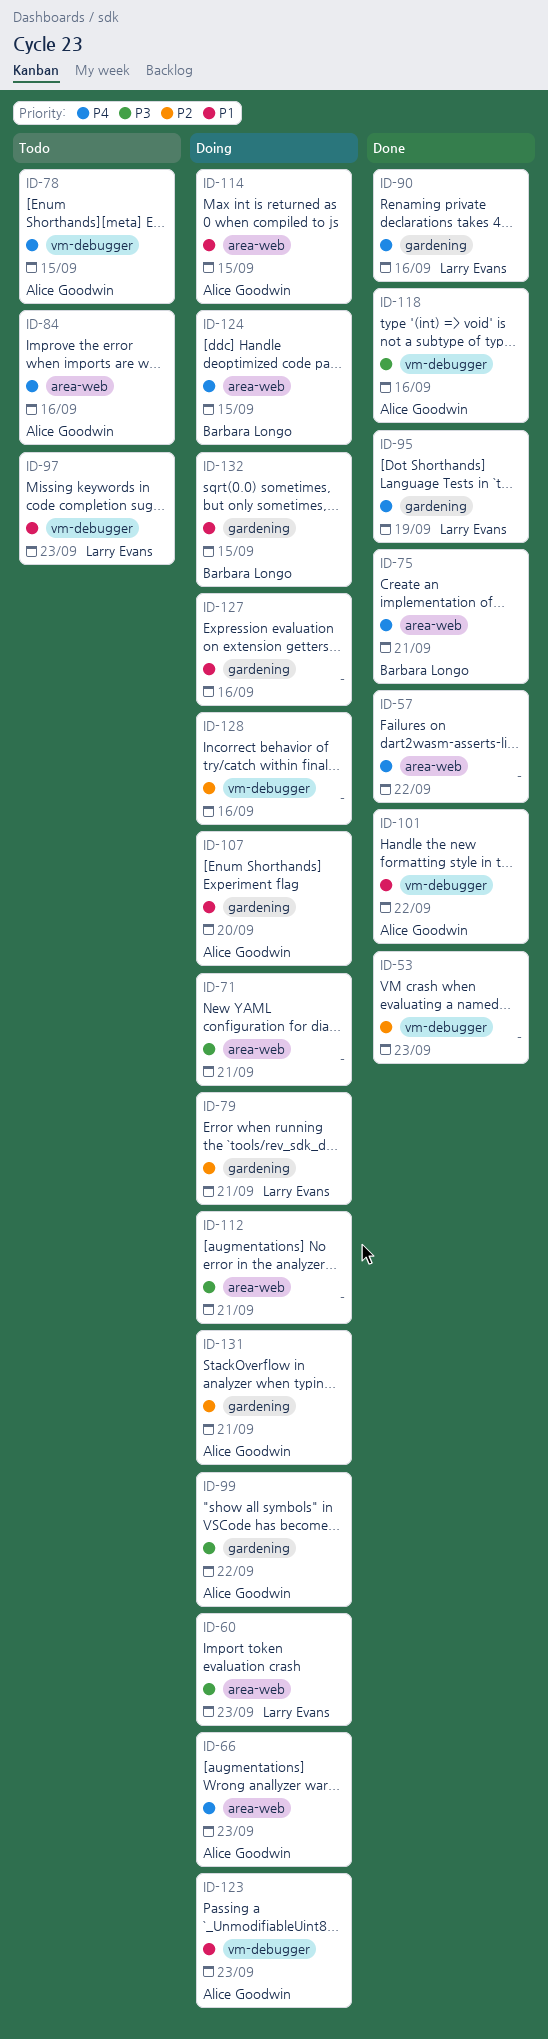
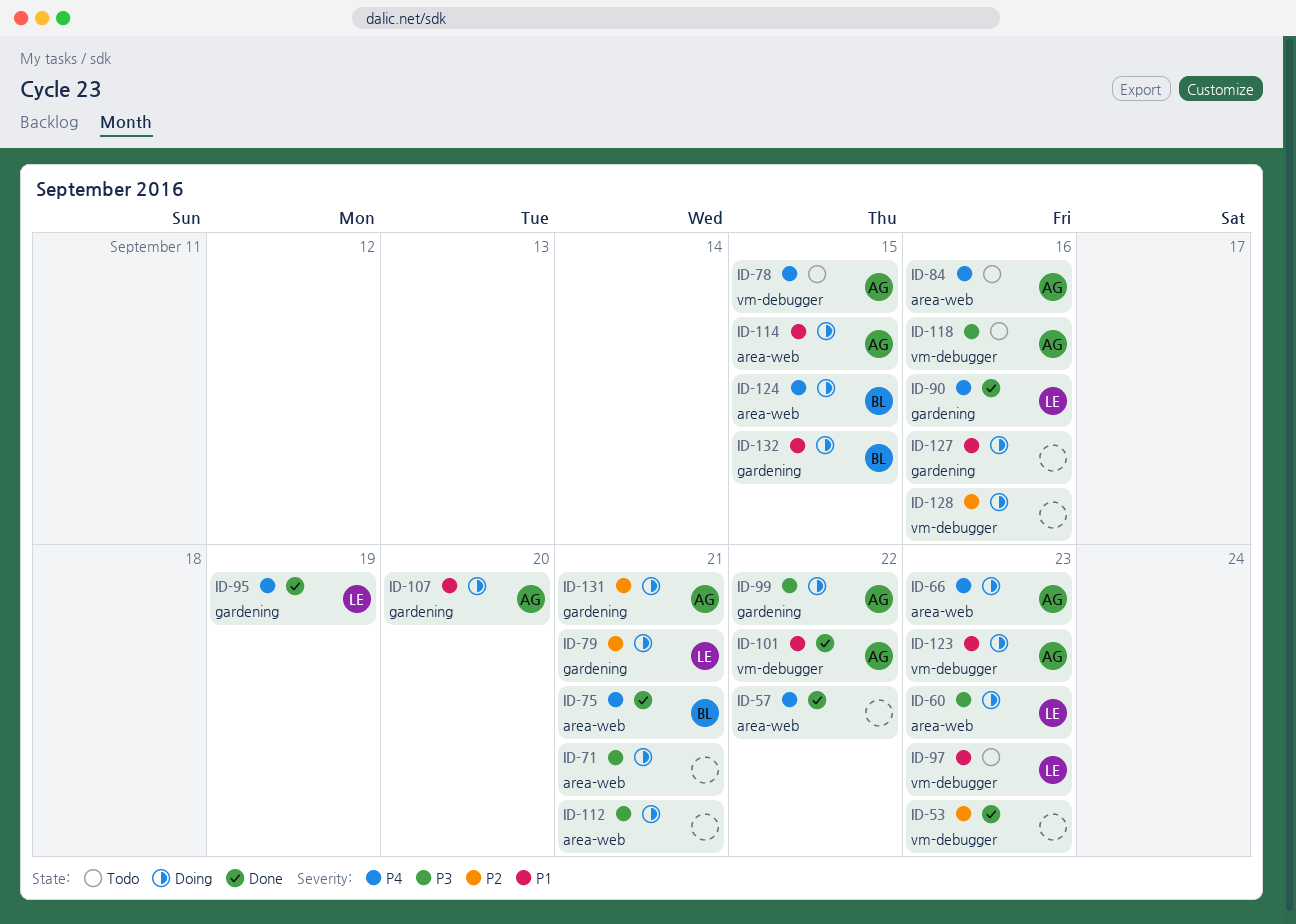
ID-118, status: Done -> Todo

